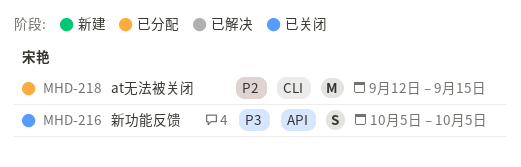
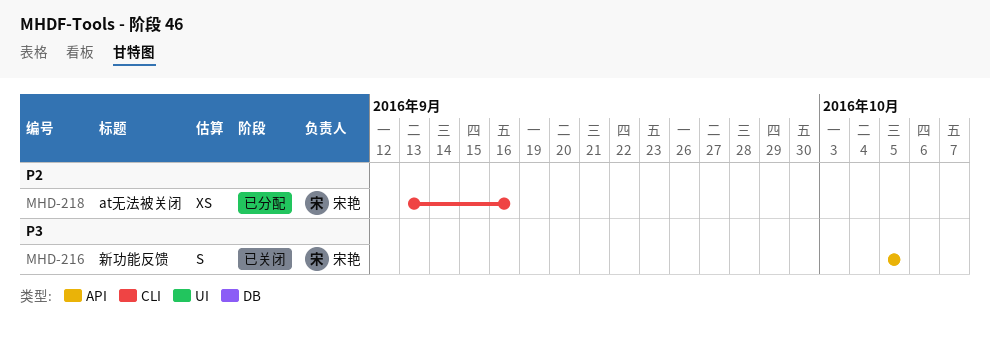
MHD-218, estimate: M -> XS
MHD-218, start: Sep 12 -> Sep 13
MHD-218, due: Sep 15 -> Sep 16

